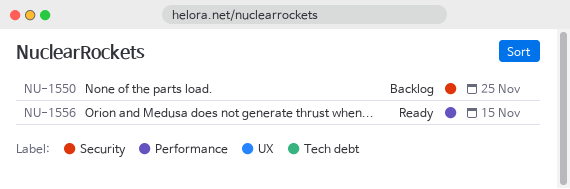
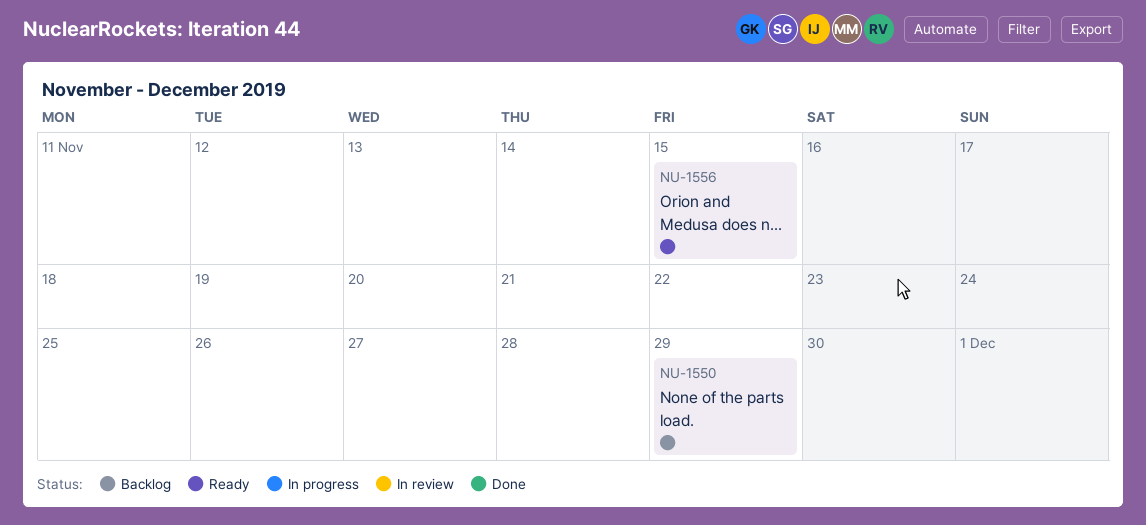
NU-1550, due: Nov 25 -> Nov 29

